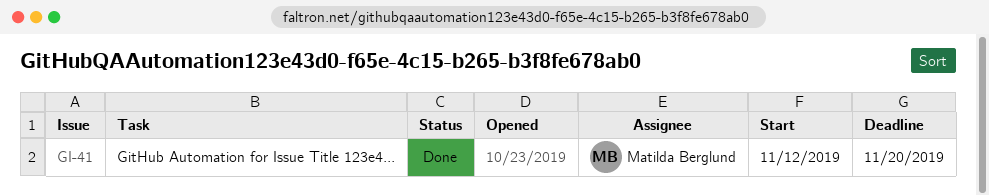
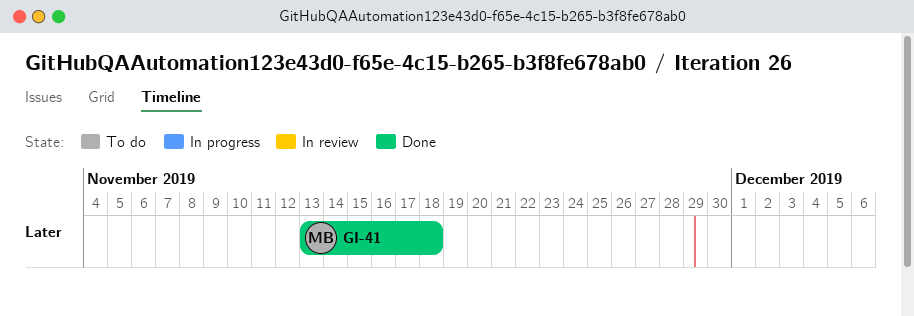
GI-41, start: Nov 12 -> Nov 13
GI-41, due: Nov 20 -> Nov 18

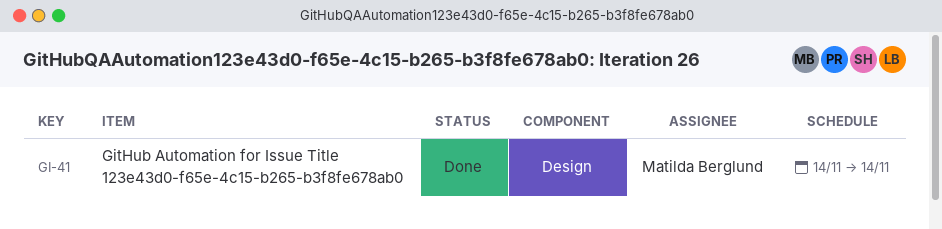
GI-41, start: Nov 13 -> Nov 14
GI-41, due: Nov 18 -> Nov 14

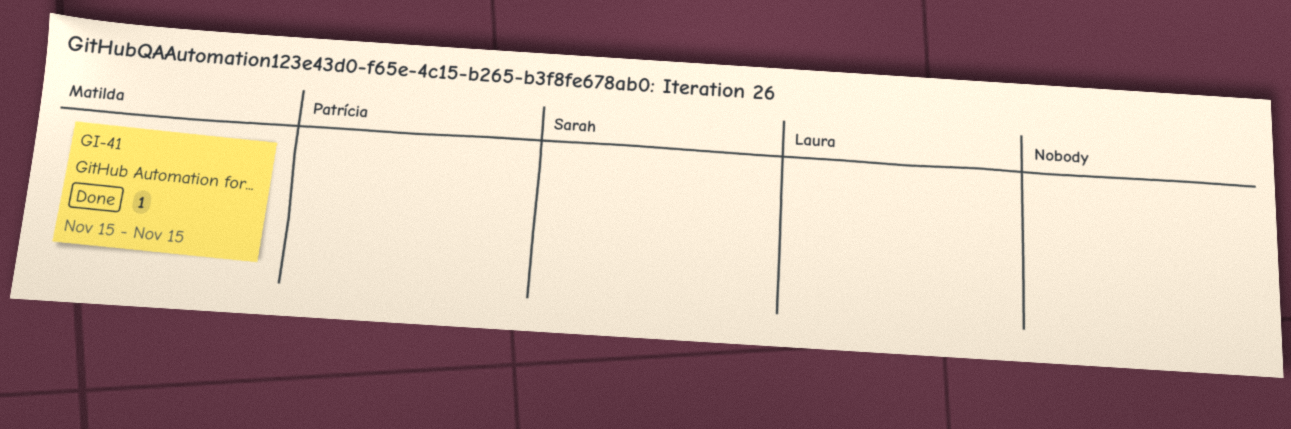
GI-41, start: Nov 14 -> Nov 15
GI-41, due: Nov 14 -> Nov 15

